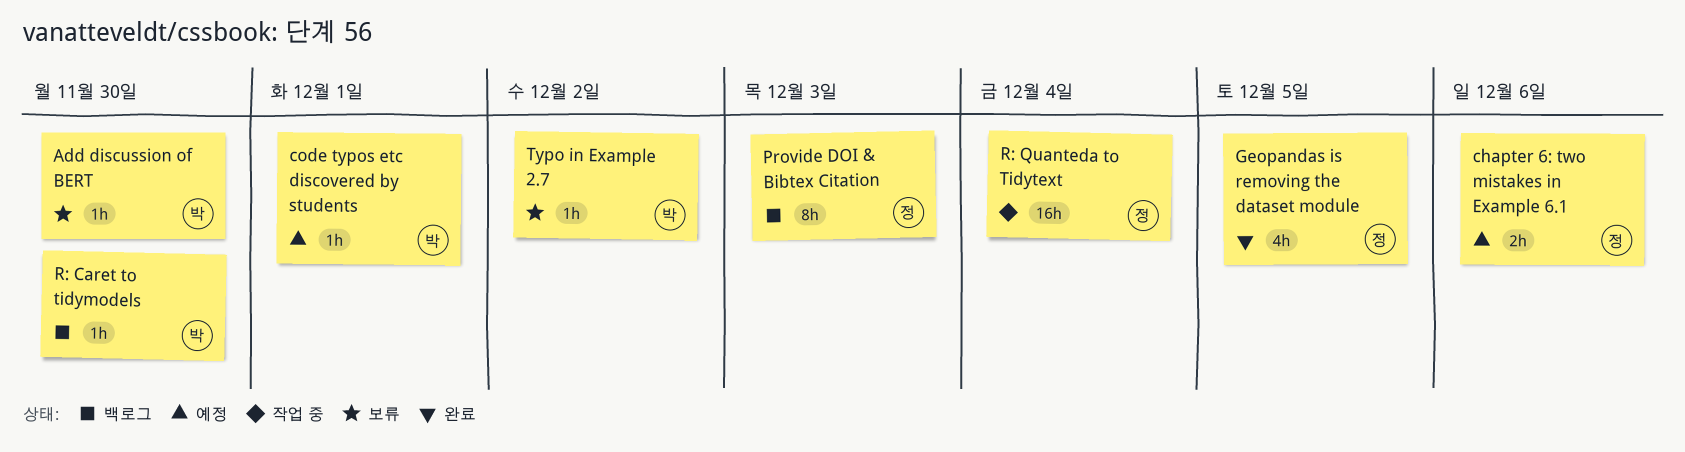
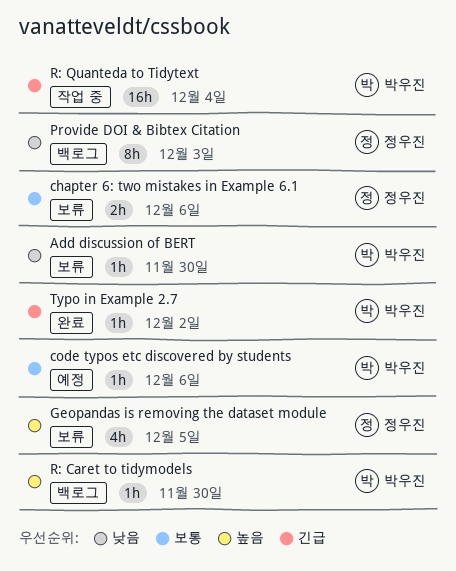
chapter 6: two mistakes in Example 6.1, status: 예정 -> 보류
code typos etc discovered by students, due: Dec 1 -> Dec 6
Geopandas is removing the dataset module, status: 완료 -> 보류
R: Quanteda to Tidytext, owner: 정우진 -> 박우진
Typo in Example 2.7, status: 보류 -> 완료

